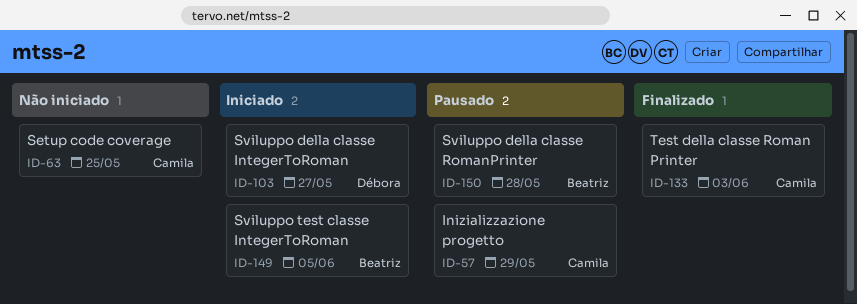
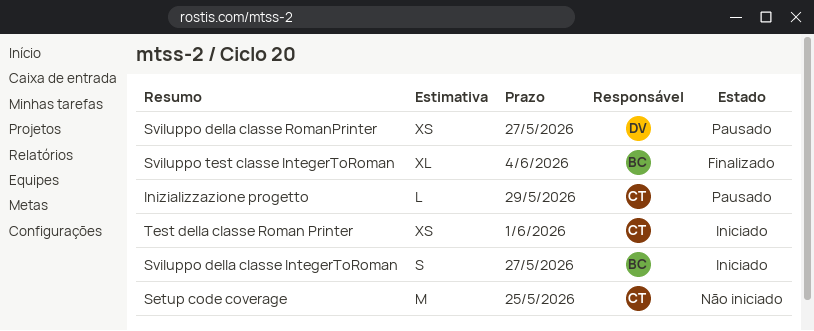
Sviluppo della classe IntegerToRoman, owner: Débora -> Beatriz
Sviluppo della classe RomanPrinter, owner: Beatriz -> Débora
Sviluppo della classe RomanPrinter, due: May 28 -> May 27
Sviluppo test classe IntegerToRoman, status: Iniciado -> Finalizado
Sviluppo test classe IntegerToRoman, due: Jun 5 -> Jun 4
Test della classe Roman Printer, status: Finalizado -> Iniciado
Test della classe Roman Printer, due: Jun 3 -> Jun 1

